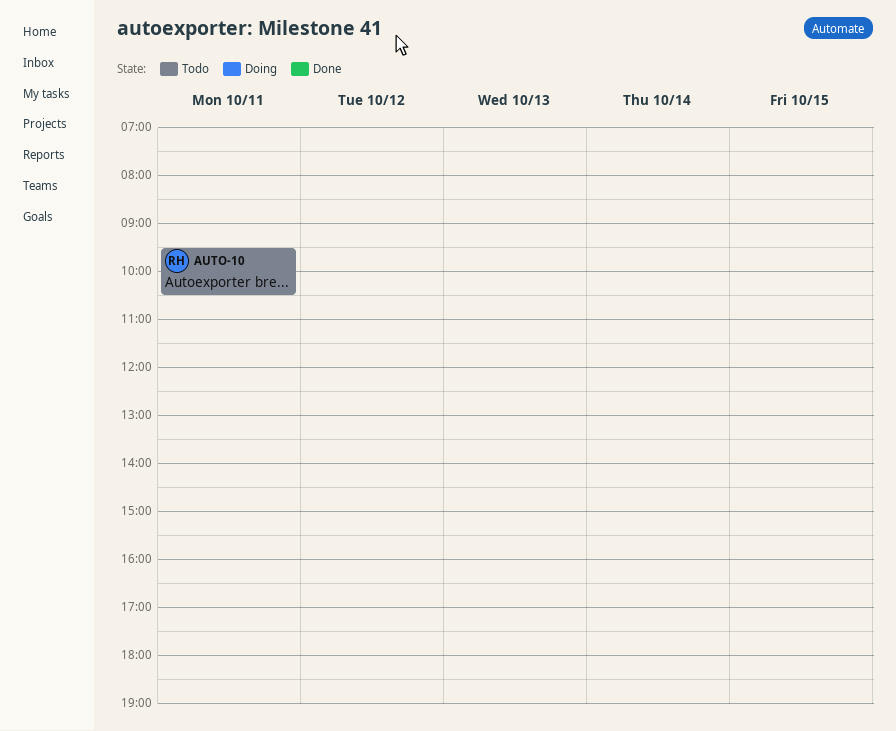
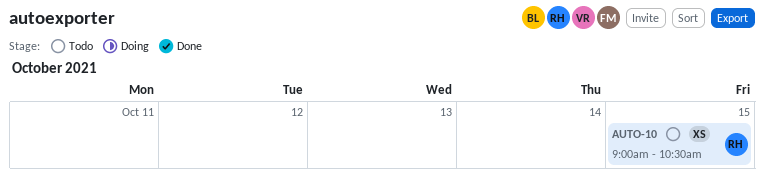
AUTO-10, day: Oct 11 -> Oct 15
AUTO-10, begins: 09:30 -> 09:00

